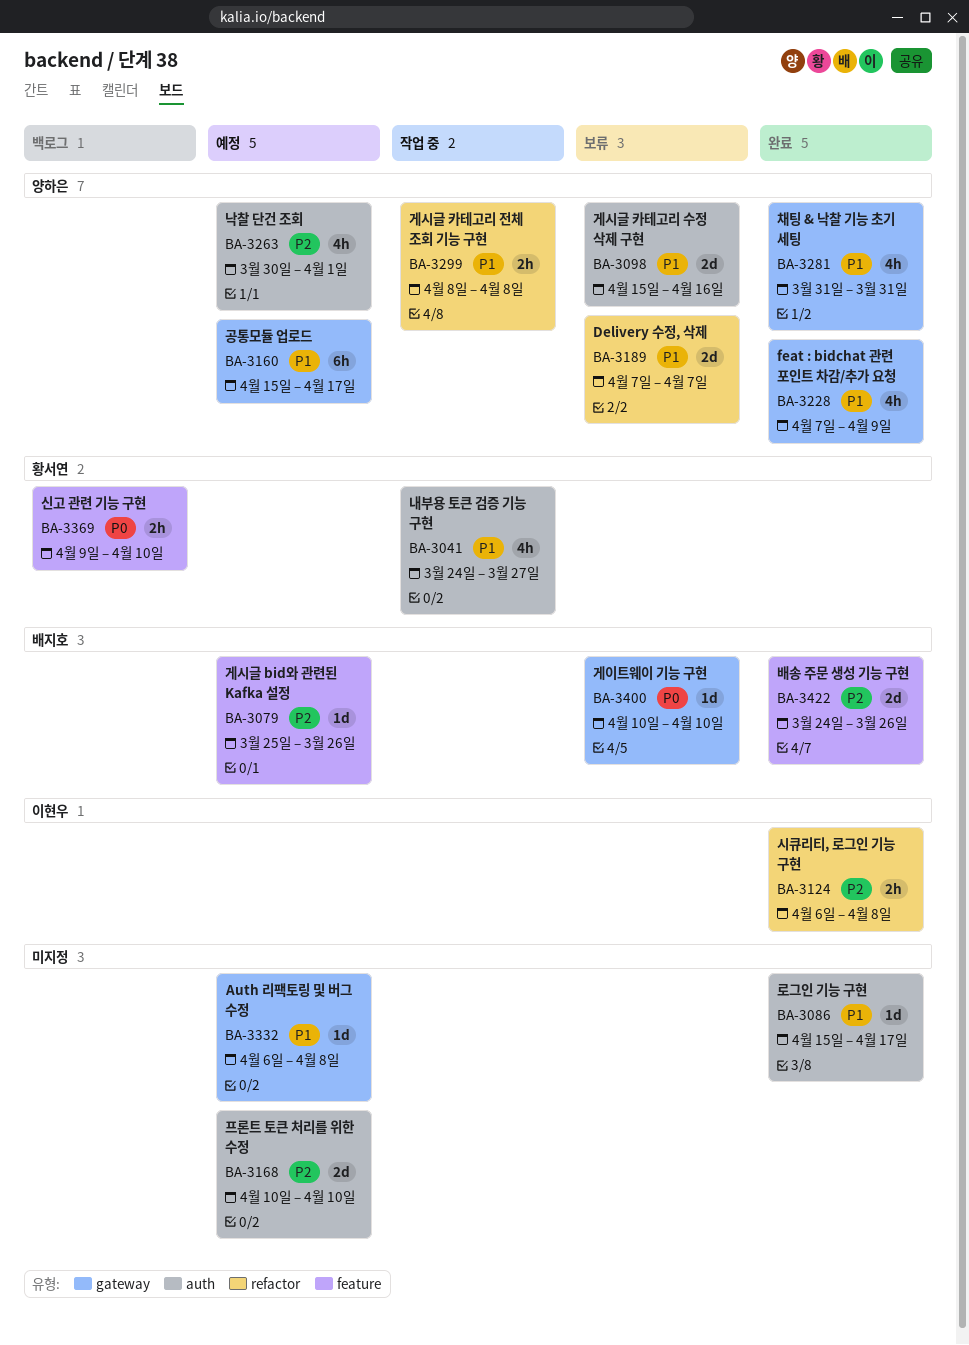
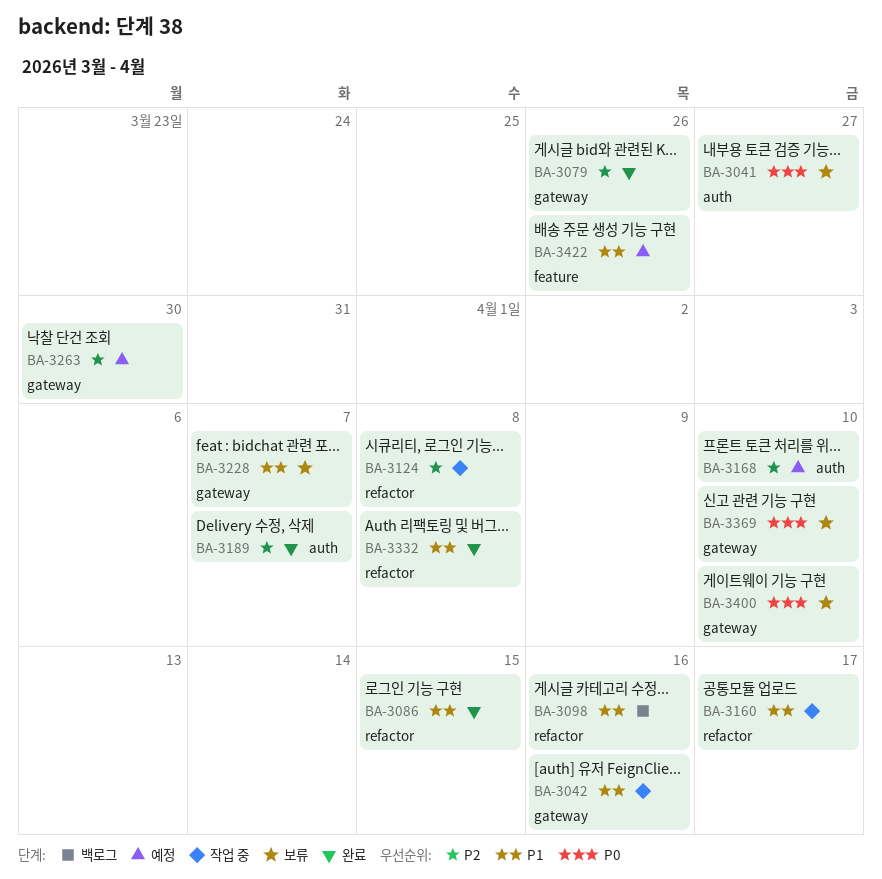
BA-3041, status: 작업 중 -> 보류
BA-3041, priority: P1 -> P0
BA-3042: none -> present
BA-3079, status: 예정 -> 완료
BA-3079, label: feature -> gateway
BA-3086, label: auth -> refactor
BA-3086, due: Apr 17 -> Apr 15
BA-3098, status: 보류 -> 백로그
BA-3098, label: auth -> refactor
BA-3124, status: 완료 -> 작업 중
BA-3160, status: 예정 -> 작업 중
BA-3160, label: gateway -> refactor
BA-3189, status: 보류 -> 완료
BA-3189, priority: P1 -> P2
BA-3189, label: refactor -> auth
BA-3228, status: 완료 -> 보류
BA-3228, due: Apr 9 -> Apr 7
BA-3263, label: auth -> gateway
BA-3263, due: Apr 1 -> Mar 30
BA-3281: present -> none
BA-3299: present -> none
BA-3332, status: 예정 -> 완료
BA-3332, label: gateway -> refactor
BA-3369, status: 백로그 -> 보류
BA-3369, label: feature -> gateway
BA-3422, status: 완료 -> 예정
BA-3422, priority: P2 -> P1

